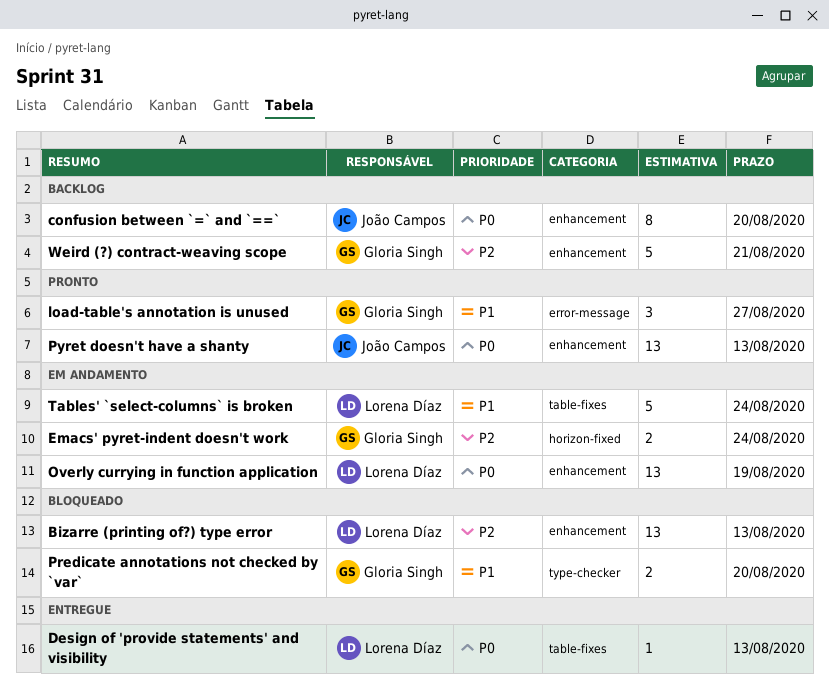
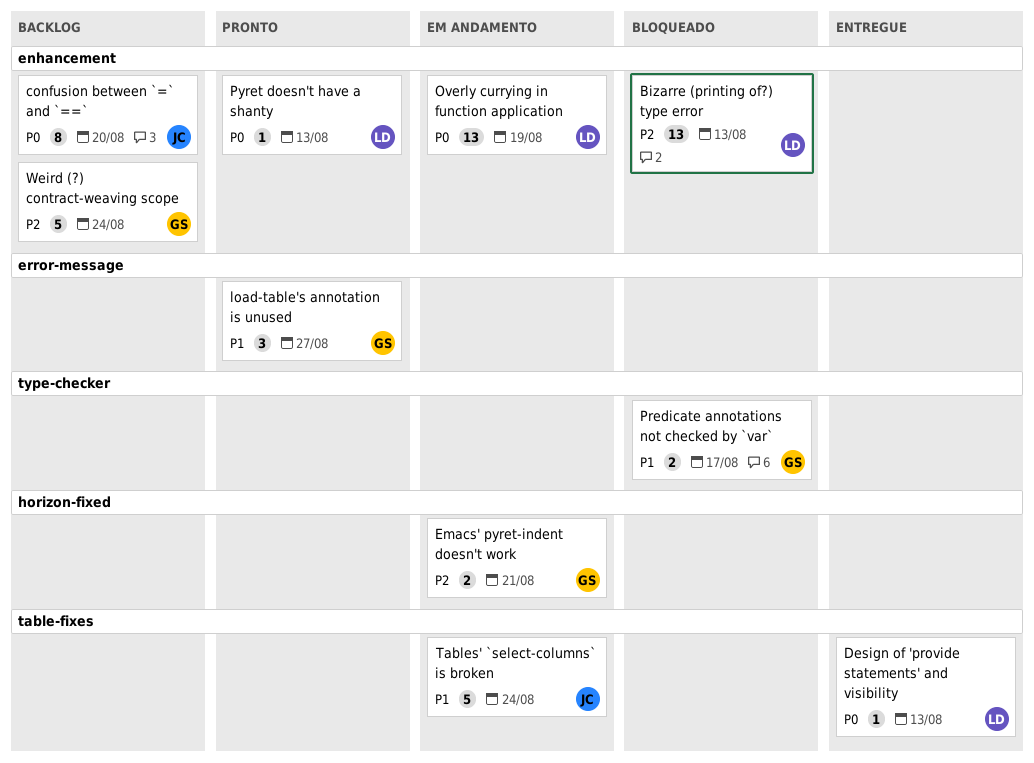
Emacs' pyret-indent doesn't work, due: Aug 24 -> Aug 21
Predicate annotations not checked by `var`, due: Aug 20 -> Aug 17
Pyret doesn't have a shanty, owner: João Campos -> Lorena Díaz
Pyret doesn't have a shanty, estimate: 13 -> 1
Tables' `select-columns` is broken, owner: Lorena Díaz -> João Campos
Weird (?) contract-weaving scope, due: Aug 21 -> Aug 24

